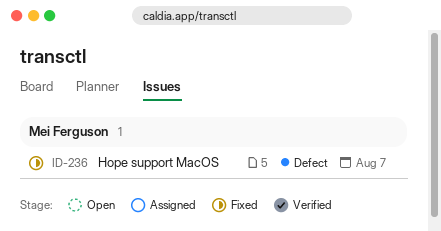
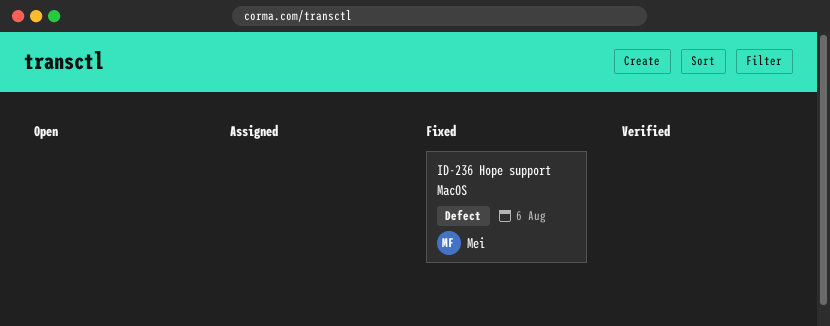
ID-236, due: Aug 7 -> Aug 6

